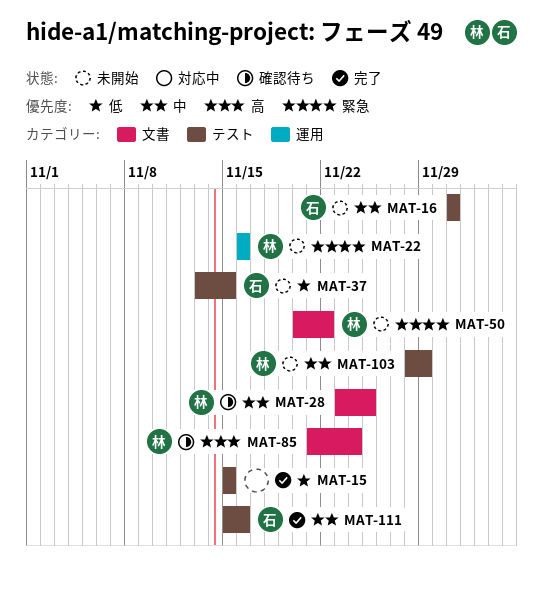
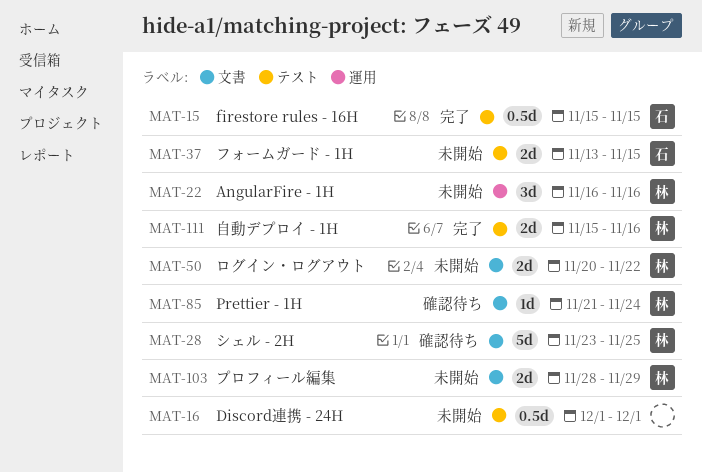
MAT-15, owner: none -> 石
MAT-16, owner: 石 -> none
MAT-103, label: テスト -> 文書
MAT-111, owner: 石 -> 林

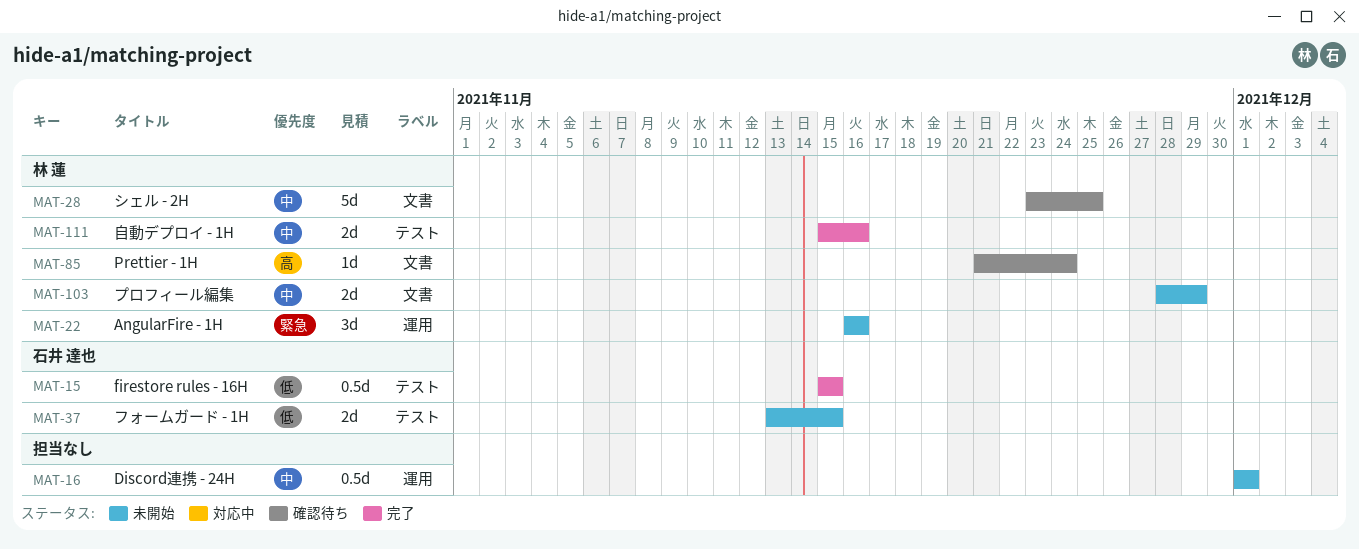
MAT-16, label: テスト -> 運用
MAT-50: present -> none

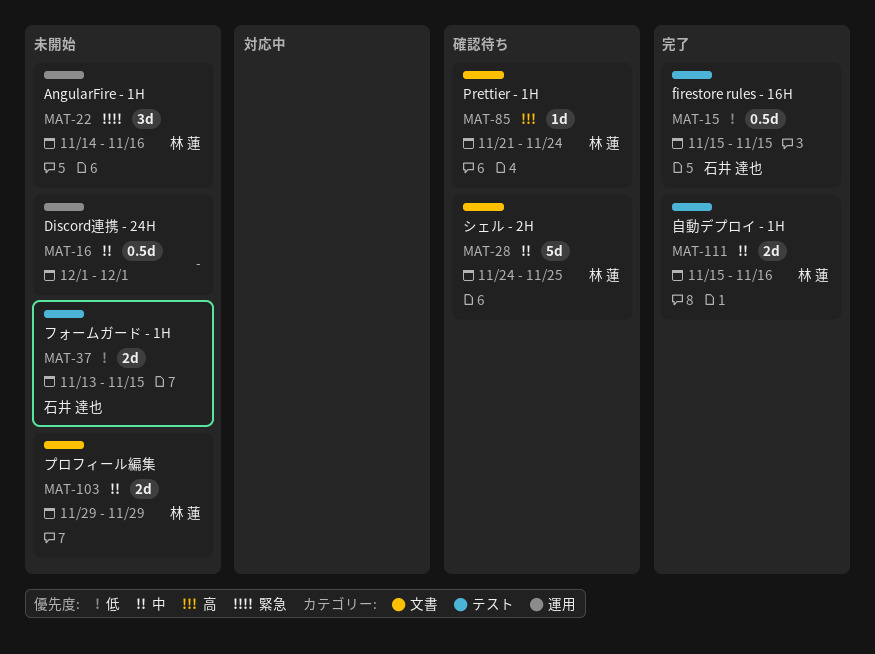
MAT-22, start: Nov 16 -> Nov 14
MAT-28, start: Nov 23 -> Nov 24
MAT-103, start: Nov 28 -> Nov 29

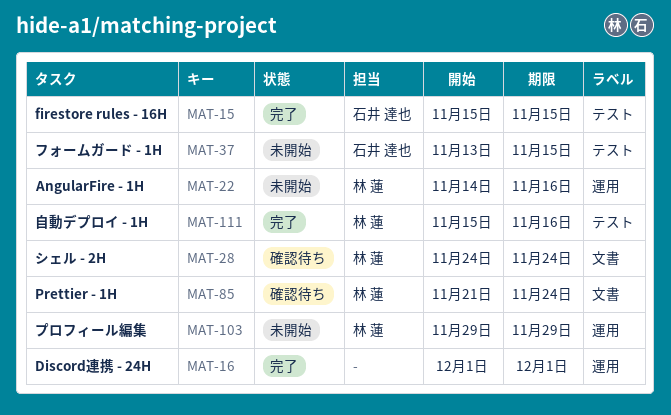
MAT-16, status: 未開始 -> 完了
MAT-28, due: Nov 25 -> Nov 24
MAT-103, label: 文書 -> 運用

